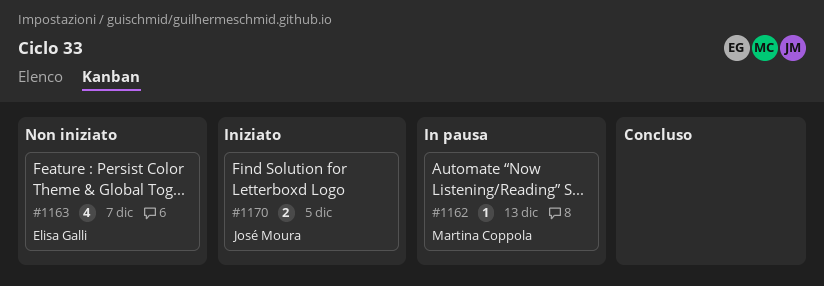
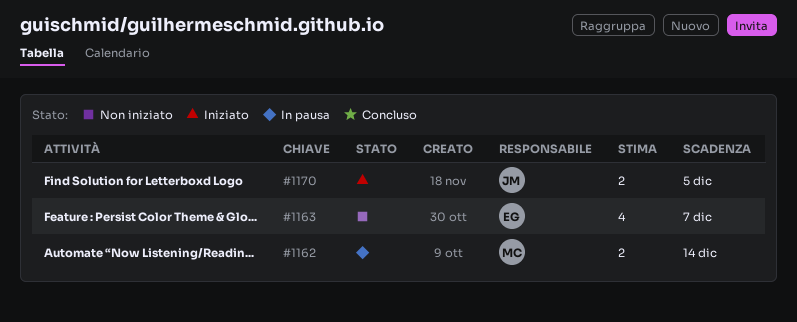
#1162, estimate: 1 -> 2
#1162, due: Dec 13 -> Dec 14

